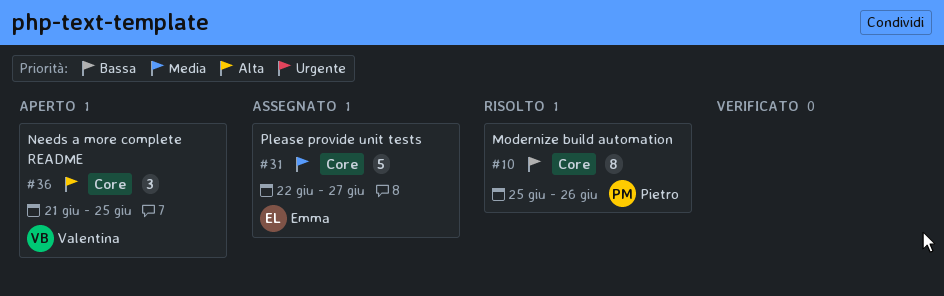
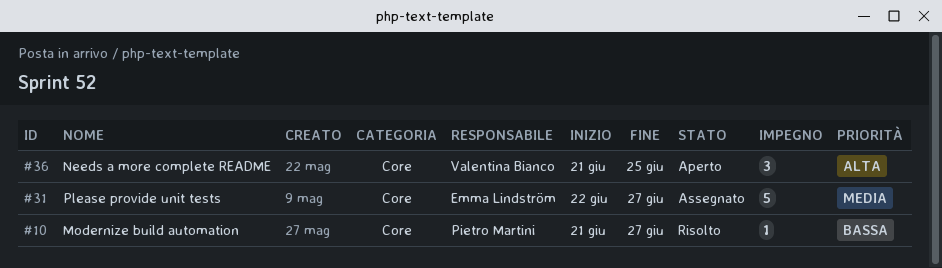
#10, estimate: 8 -> 1
#10, start: Jun 25 -> Jun 21
#10, due: Jun 26 -> Jun 27

